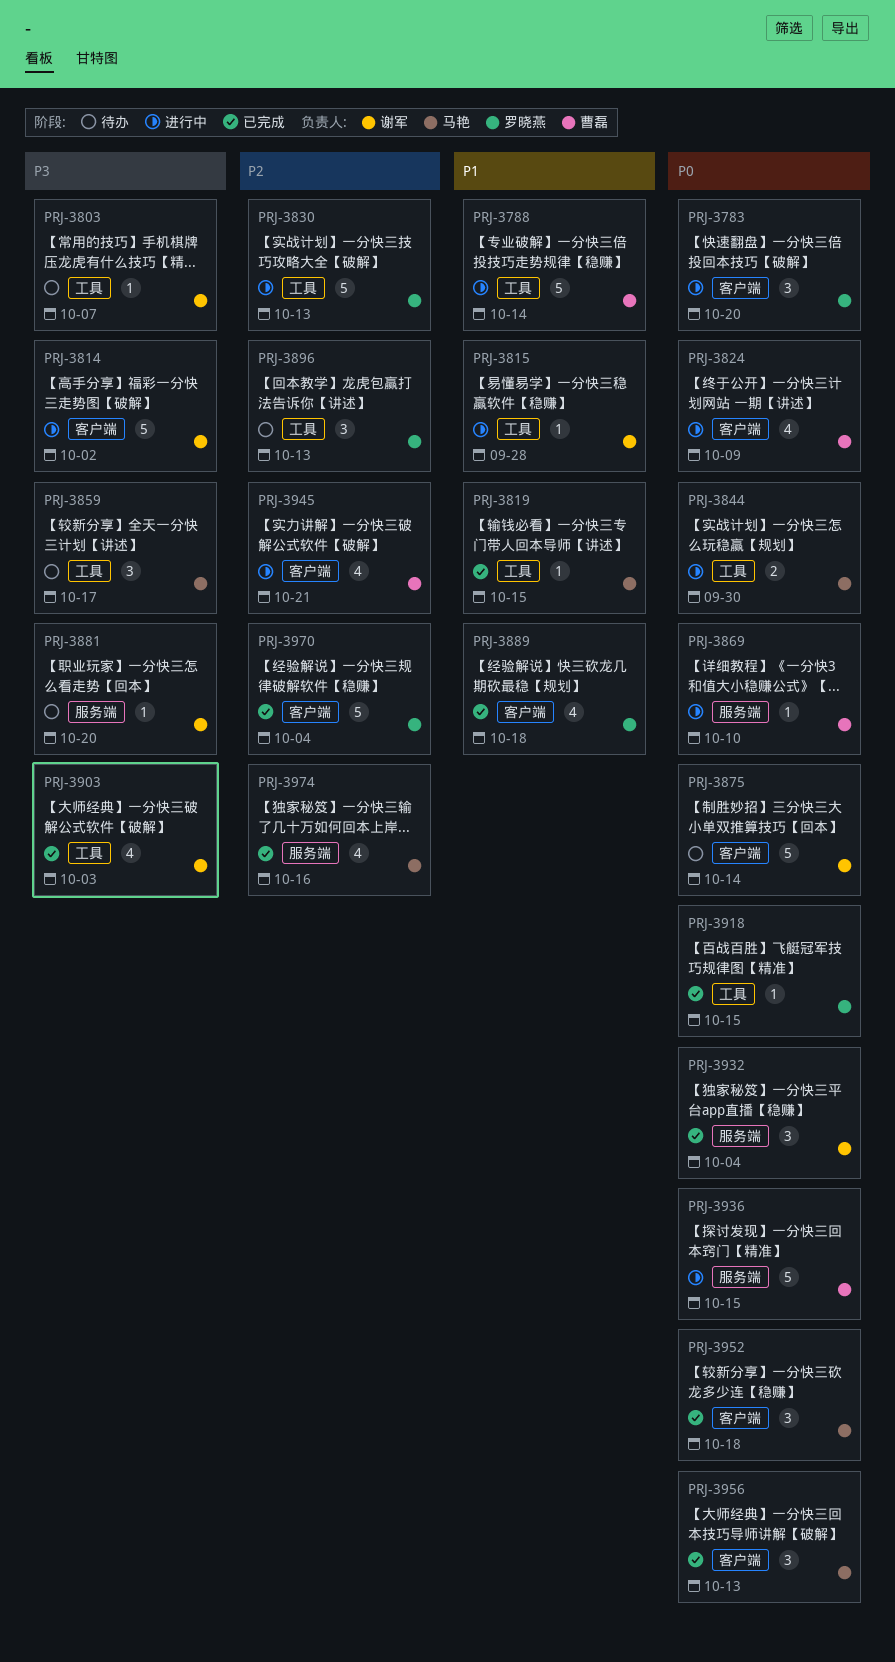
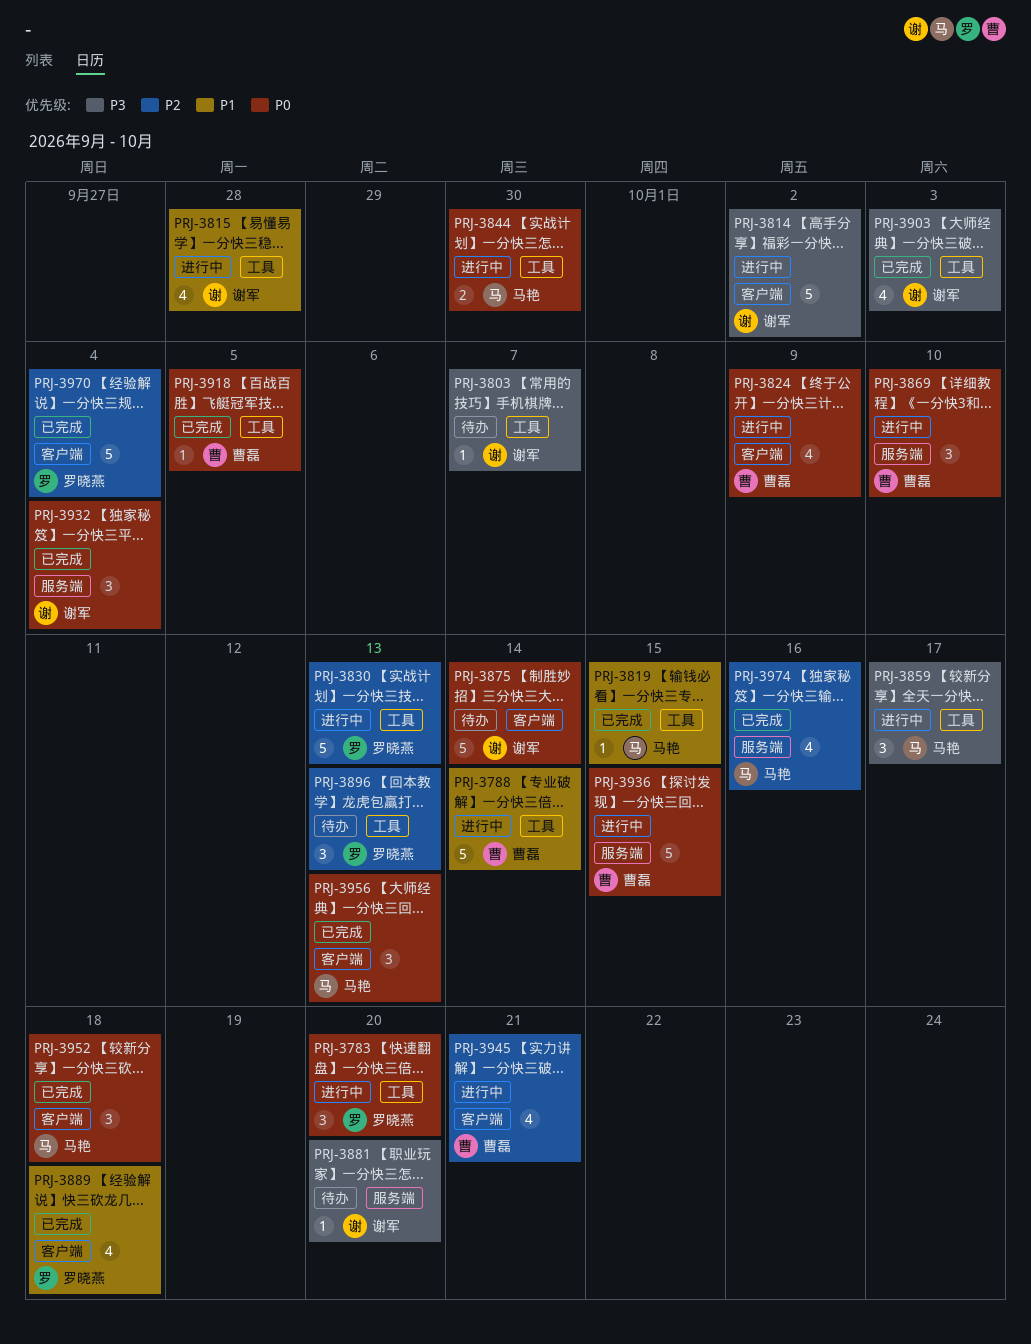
PRJ-3783, label: 客户端 -> 工具
PRJ-3815, estimate: 1 -> 4
PRJ-3859, status: 待办 -> 进行中
PRJ-3869, estimate: 1 -> 3
PRJ-3918, owner: 罗晓燕 -> 曹磊
PRJ-3918, due: Oct 15 -> Oct 5

